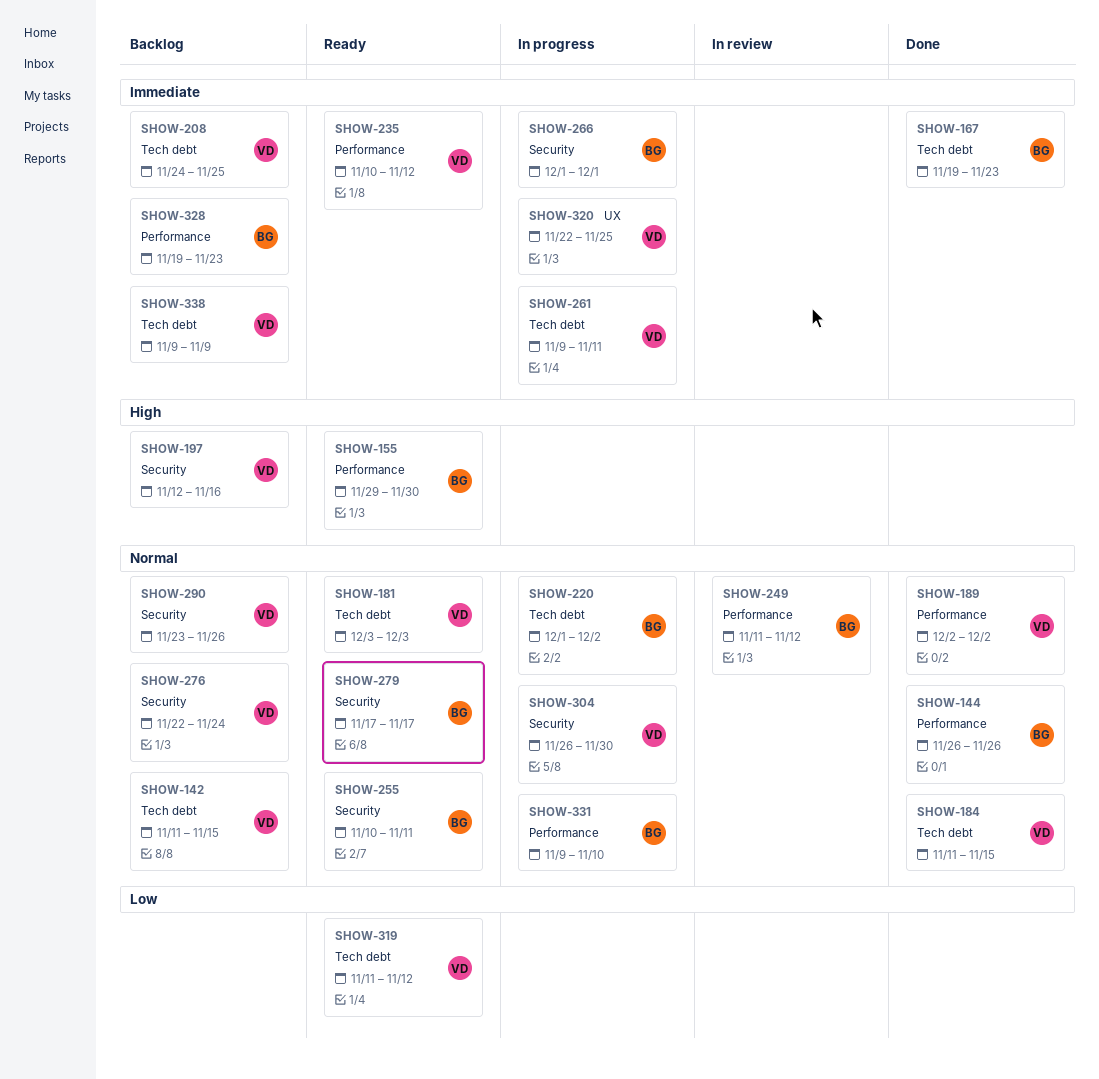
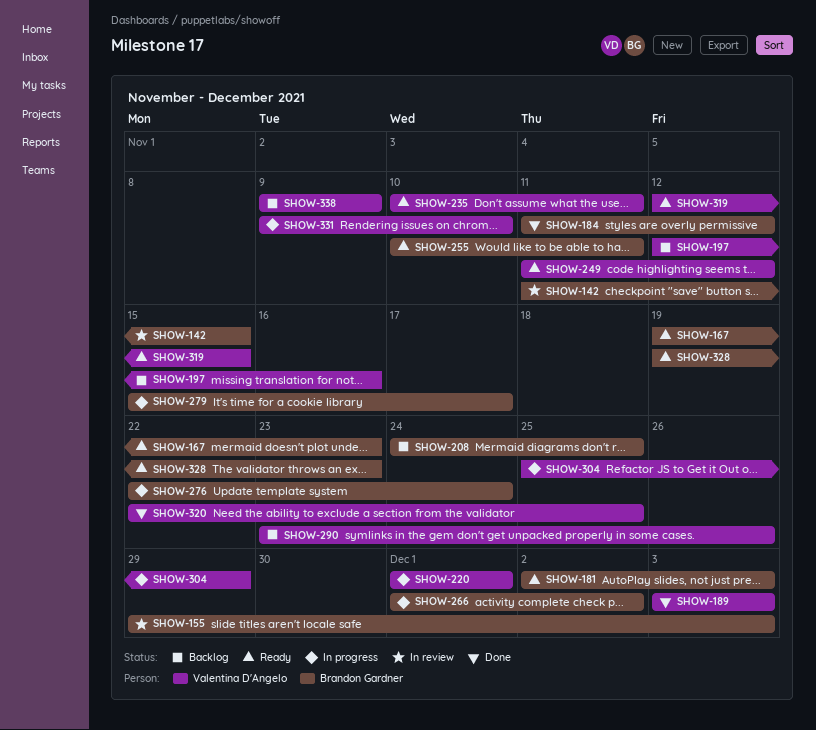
SHOW-142, status: Backlog -> In review
SHOW-142, owner: Valentina D'Angelo -> Brandon Gardner
SHOW-144: present -> none
SHOW-155, status: Ready -> In review
SHOW-155, due: Nov 30 -> Dec 3
SHOW-167, status: Done -> Ready
SHOW-181, owner: Valentina D'Angelo -> Brandon Gardner
SHOW-181, start: Dec 3 -> Dec 2
SHOW-184, owner: Valentina D'Angelo -> Brandon Gardner
SHOW-184, due: Nov 15 -> Nov 12
SHOW-189, start: Dec 2 -> Dec 3
SHOW-189, due: Dec 2 -> Dec 3
SHOW-208, owner: Valentina D'Angelo -> Brandon Gardner
SHOW-220, owner: Brandon Gardner -> Valentina D'Angelo
SHOW-220, due: Dec 2 -> Dec 1
SHOW-235, due: Nov 12 -> Nov 11
SHOW-249, status: In review -> Ready
SHOW-249, owner: Brandon Gardner -> Valentina D'Angelo
SHOW-261: present -> none
SHOW-266, due: Dec 1 -> Dec 2
SHOW-276, status: Backlog -> In progress
SHOW-276, owner: Valentina D'Angelo -> Brandon Gardner
SHOW-279, status: Ready -> In progress
SHOW-279, start: Nov 17 -> Nov 15
SHOW-304, start: Nov 26 -> Nov 25
SHOW-304, due: Nov 30 -> Nov 29
SHOW-319, start: Nov 11 -> Nov 12
SHOW-319, due: Nov 12 -> Nov 15
SHOW-320, status: In progress -> Done
SHOW-328, status: Backlog -> Ready
SHOW-331, owner: Brandon Gardner -> Valentina D'Angelo

